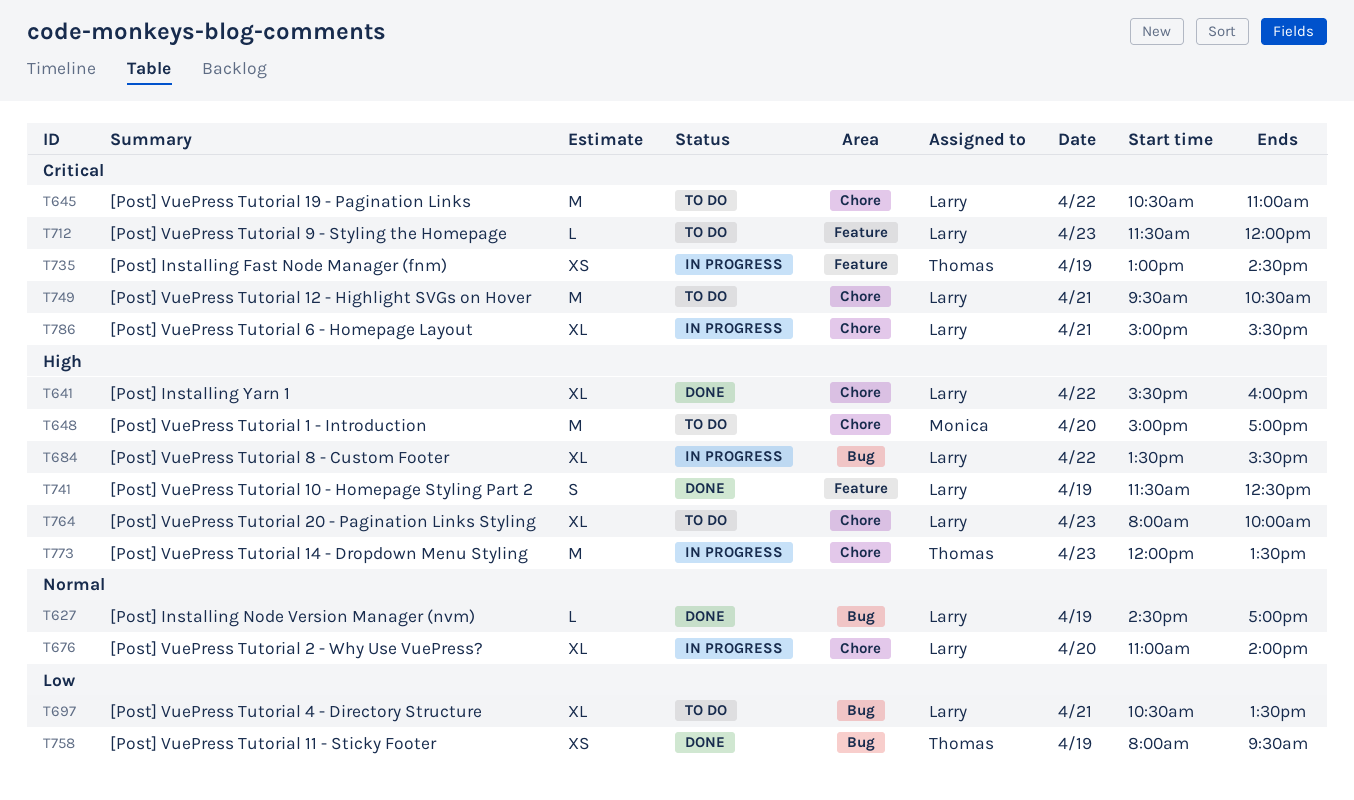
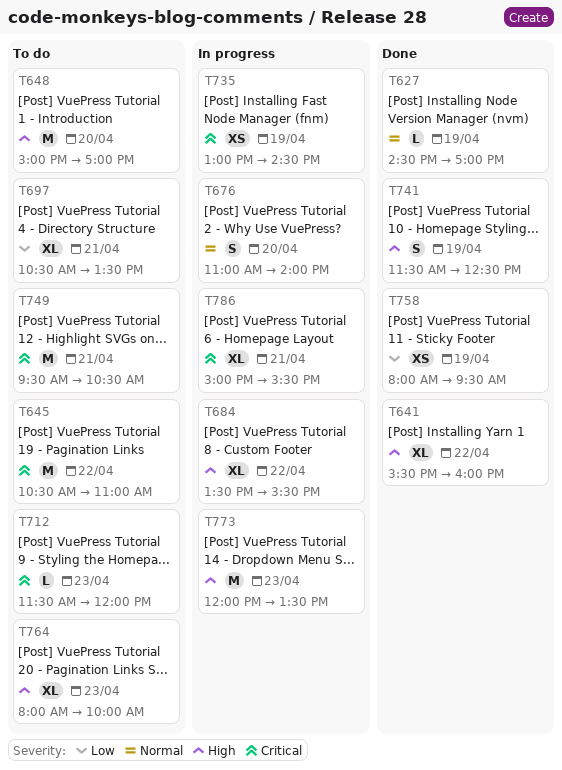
T676, estimate: XL -> S

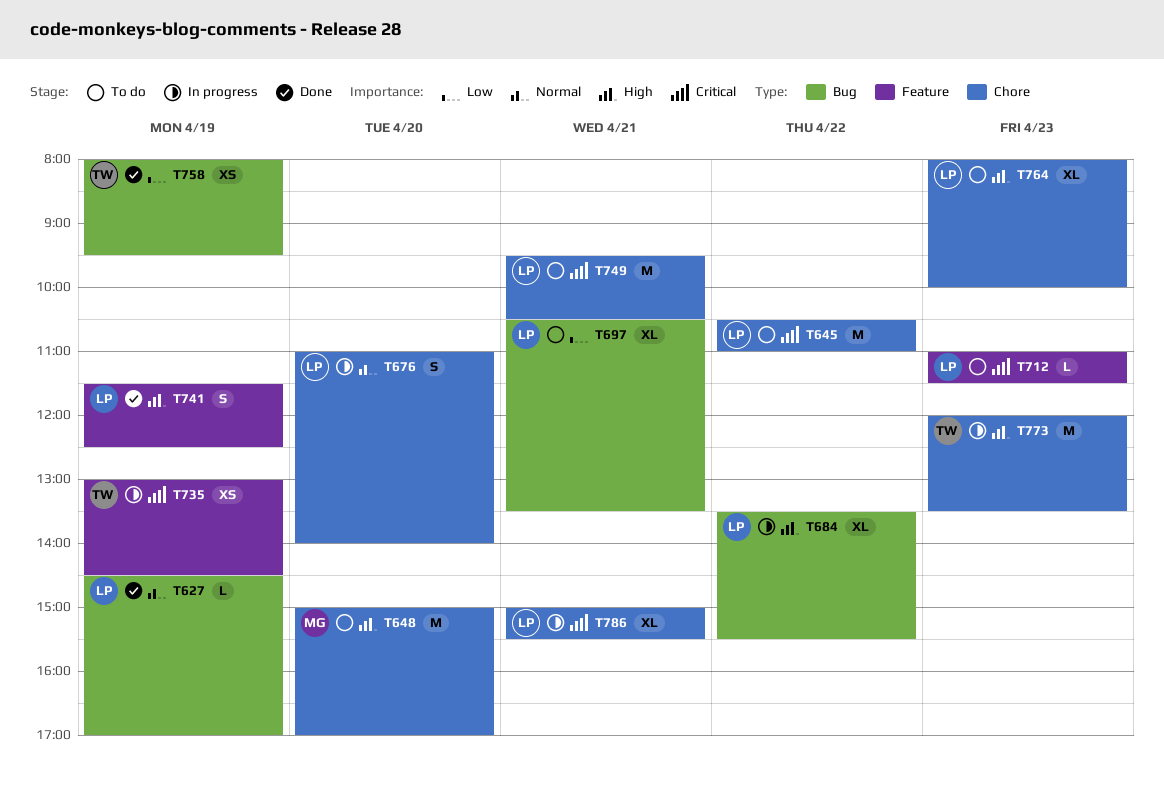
T641: present -> none
T712, begins: 11:30 -> 11:00
T712, ends: 12:00 -> 11:30

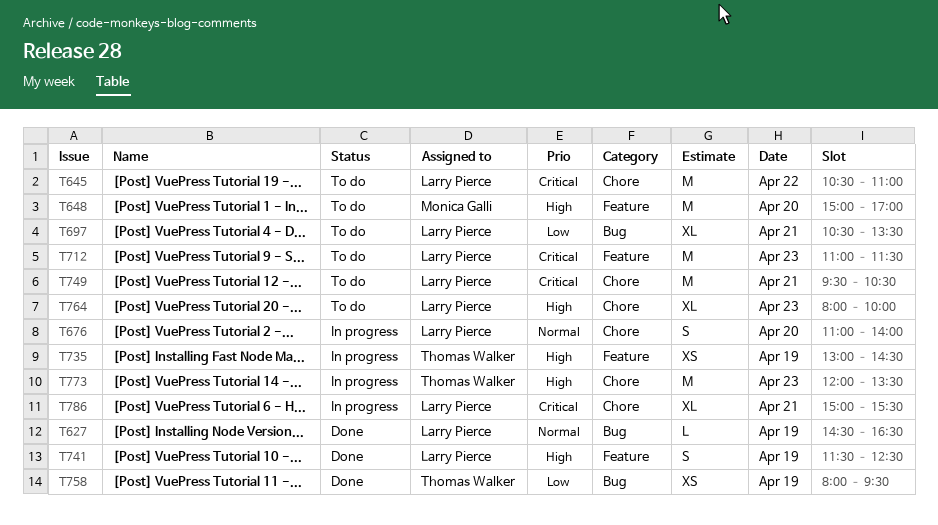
T627, ends: 17:00 -> 16:30
T648, label: Chore -> Feature
T684: present -> none
T712, estimate: L -> M
T735, priority: Critical -> High

